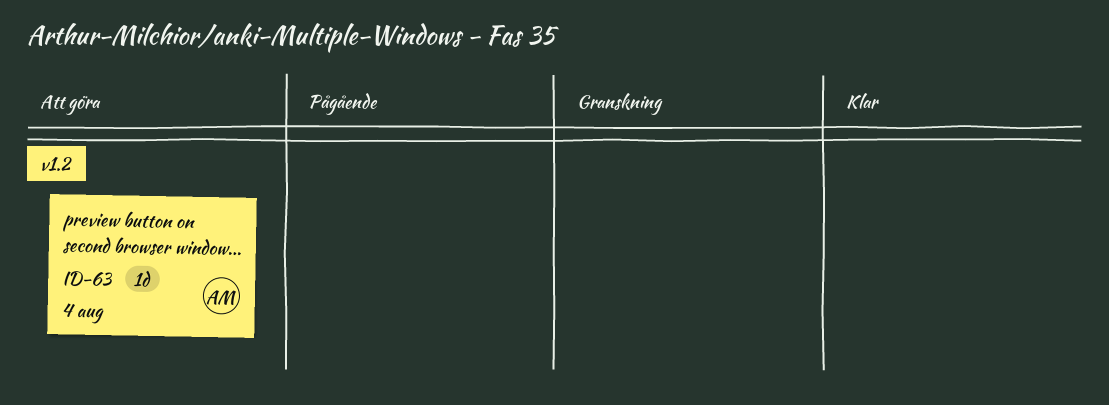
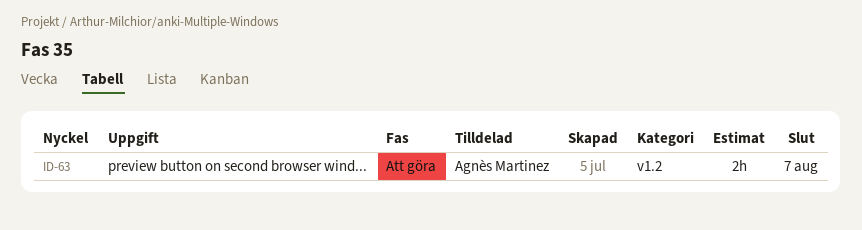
ID-63, estimate: 1d -> 2h
ID-63, due: Aug 4 -> Aug 7

